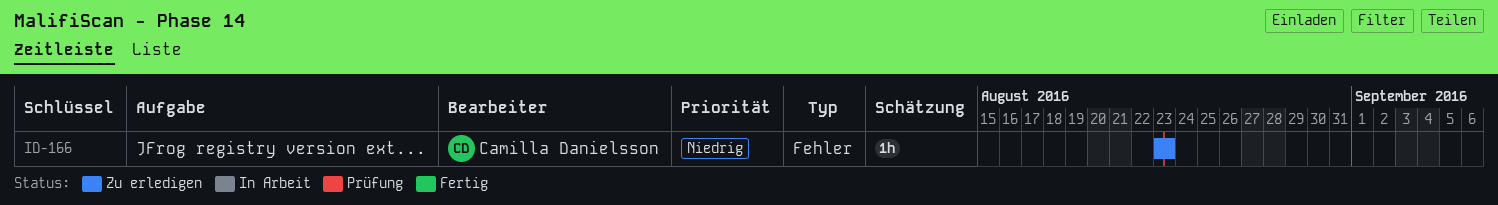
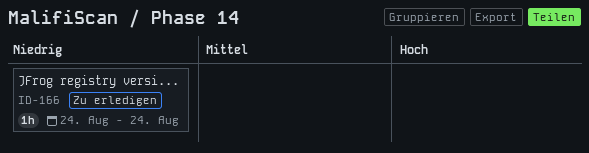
ID-166, start: Aug 23 -> Aug 24
ID-166, due: Aug 23 -> Aug 24

